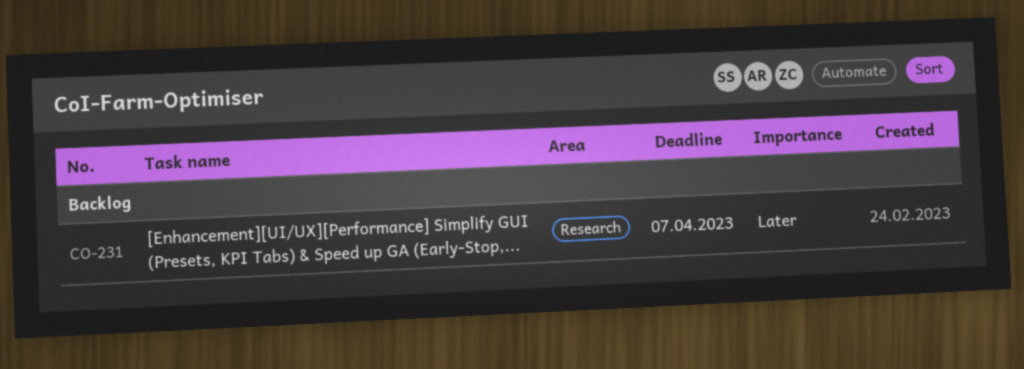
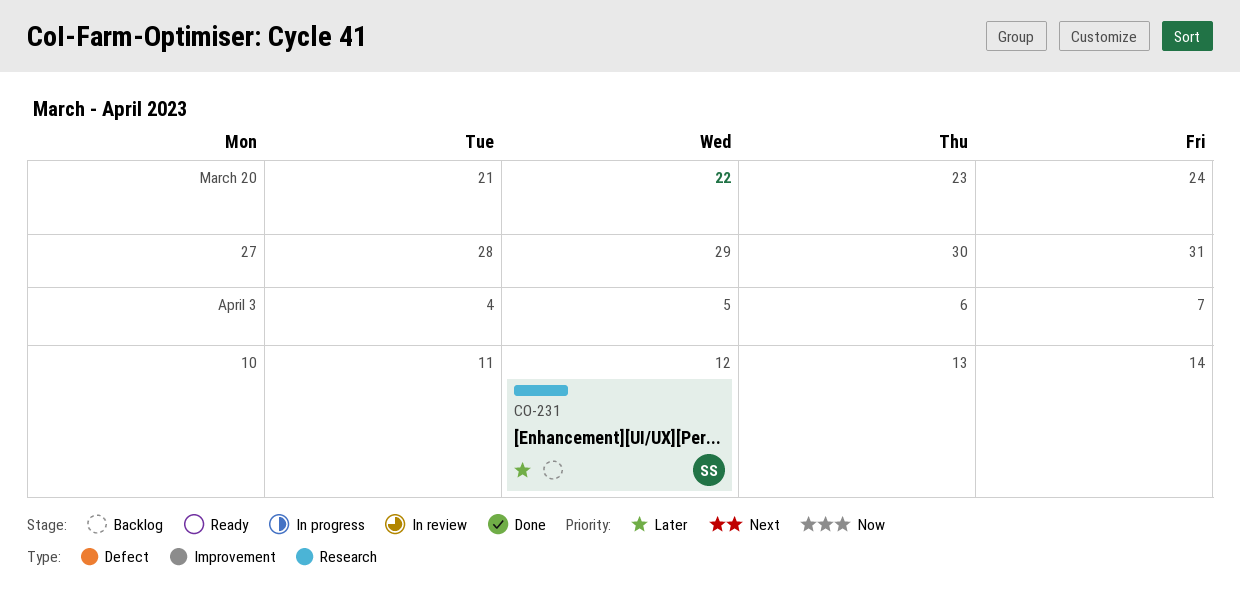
CO-231, due: Apr 7 -> Apr 12

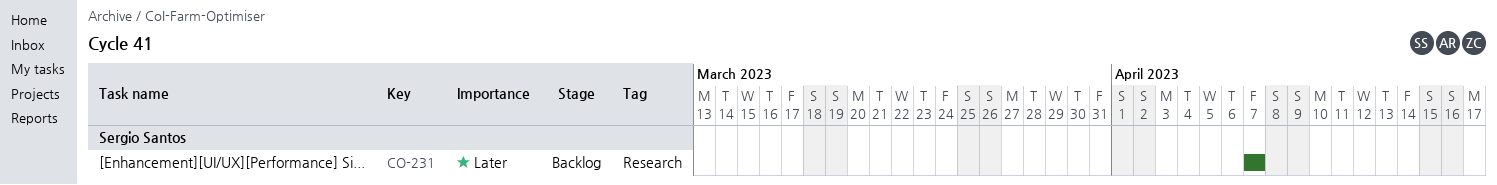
CO-231, due: Apr 12 -> Apr 7

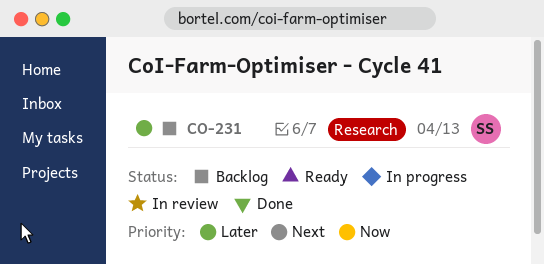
CO-231, due: Apr 7 -> Apr 13

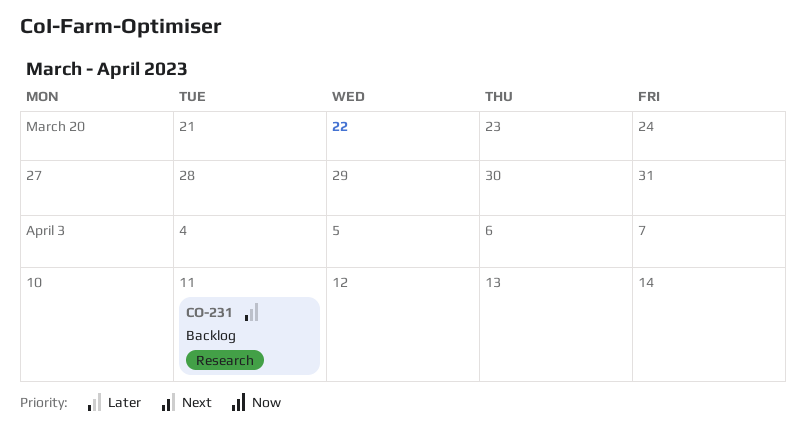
CO-231, due: Apr 13 -> Apr 11

